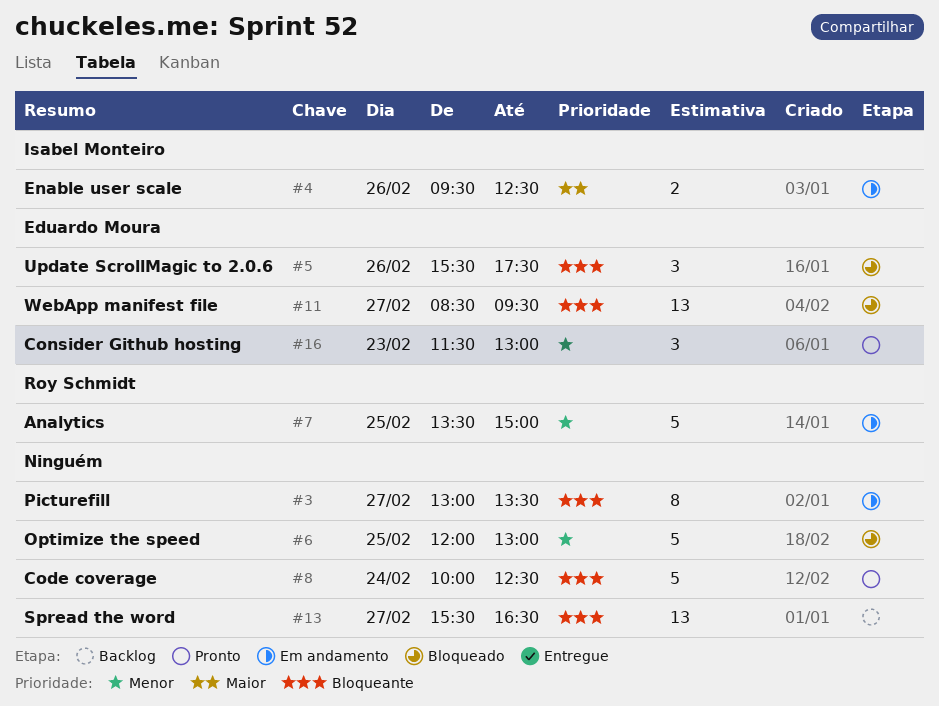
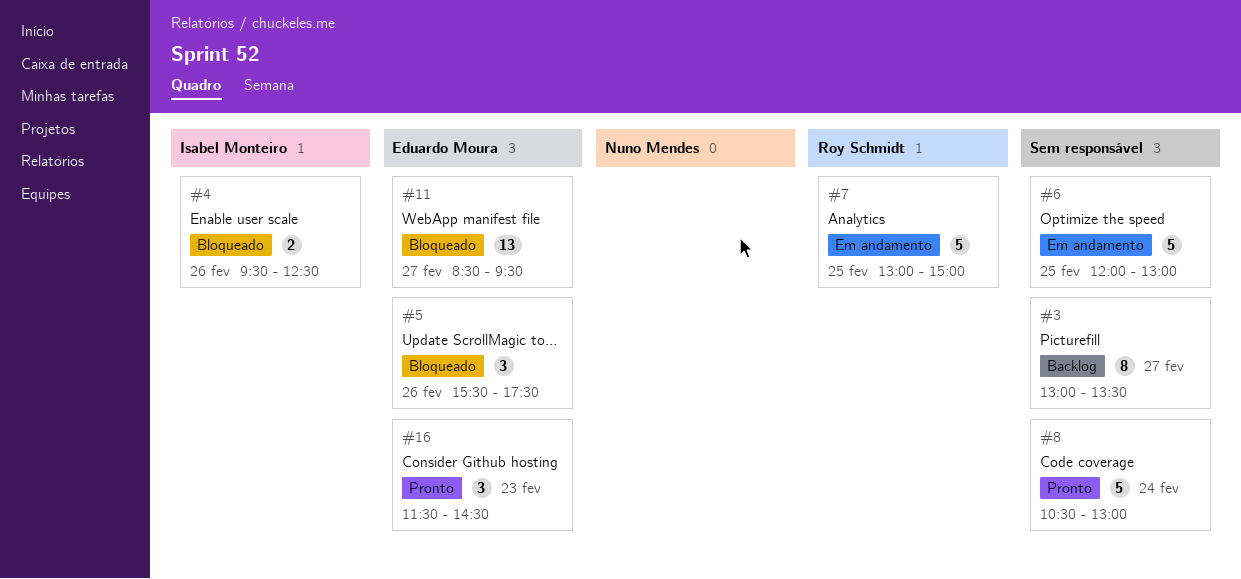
#3, status: Em andamento -> Backlog
#4, status: Em andamento -> Bloqueado
#6, status: Bloqueado -> Em andamento
#7, begins: 13:30 -> 13:00
#8, begins: 10:00 -> 10:30
#8, ends: 12:30 -> 13:00
#13: present -> none
#16, ends: 13:00 -> 14:30

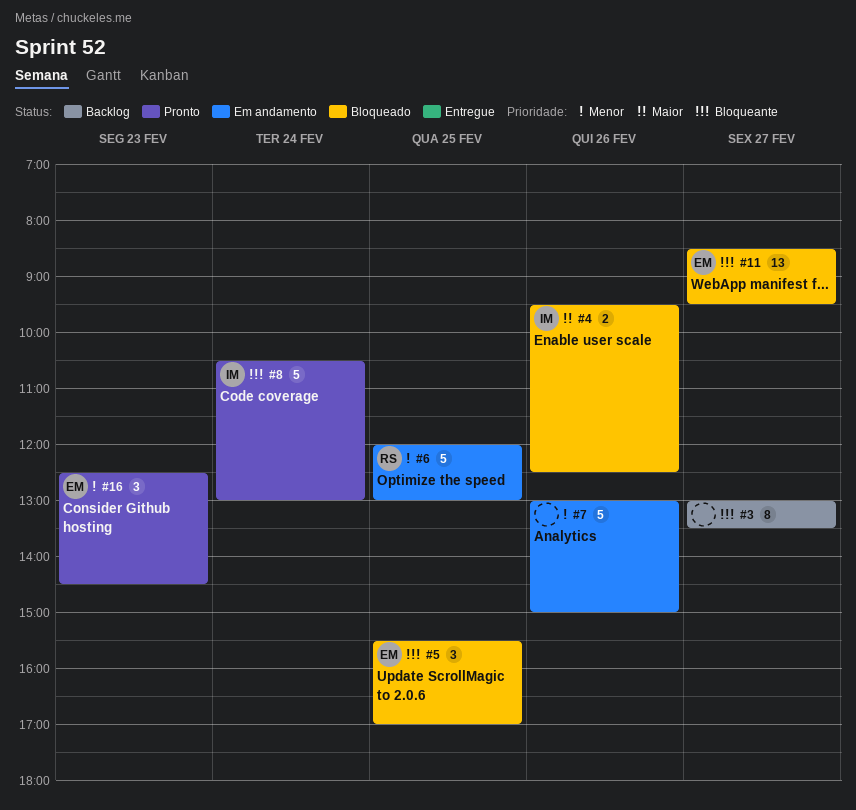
#5, day: Feb 26 -> Feb 25
#5, ends: 17:30 -> 17:00
#6, owner: none -> Roy Schmidt
#7, owner: Roy Schmidt -> none
#7, day: Feb 25 -> Feb 26
#8, owner: none -> Isabel Monteiro
#16, begins: 11:30 -> 12:30

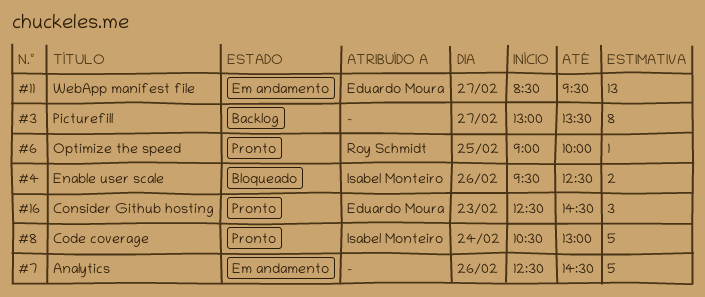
#5: present -> none
#6, status: Em andamento -> Pronto
#6, estimate: 5 -> 1
#6, begins: 12:00 -> 09:00
#6, ends: 13:00 -> 10:00
#7, begins: 13:00 -> 12:30
#7, ends: 15:00 -> 14:30
#11, status: Bloqueado -> Em andamento

